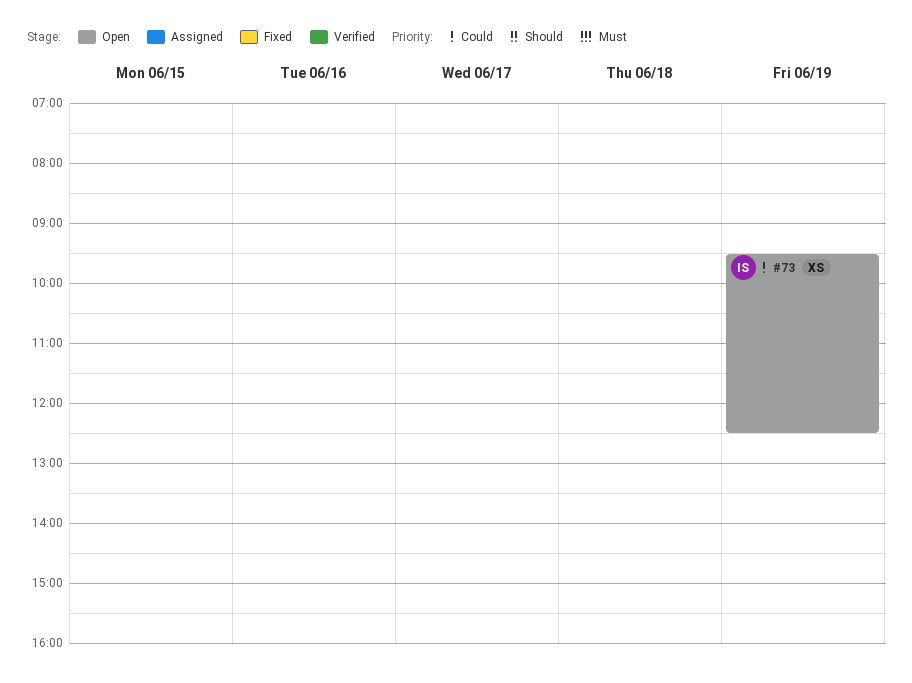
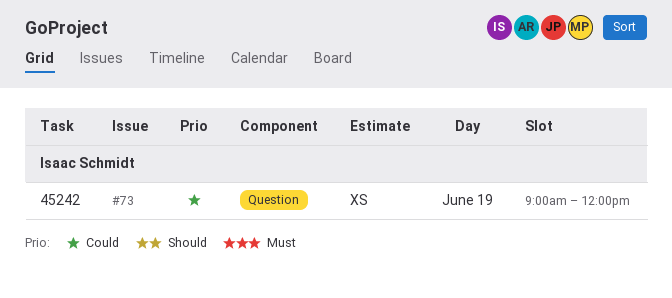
#73, begins: 09:30 -> 09:00
#73, ends: 12:30 -> 12:00

